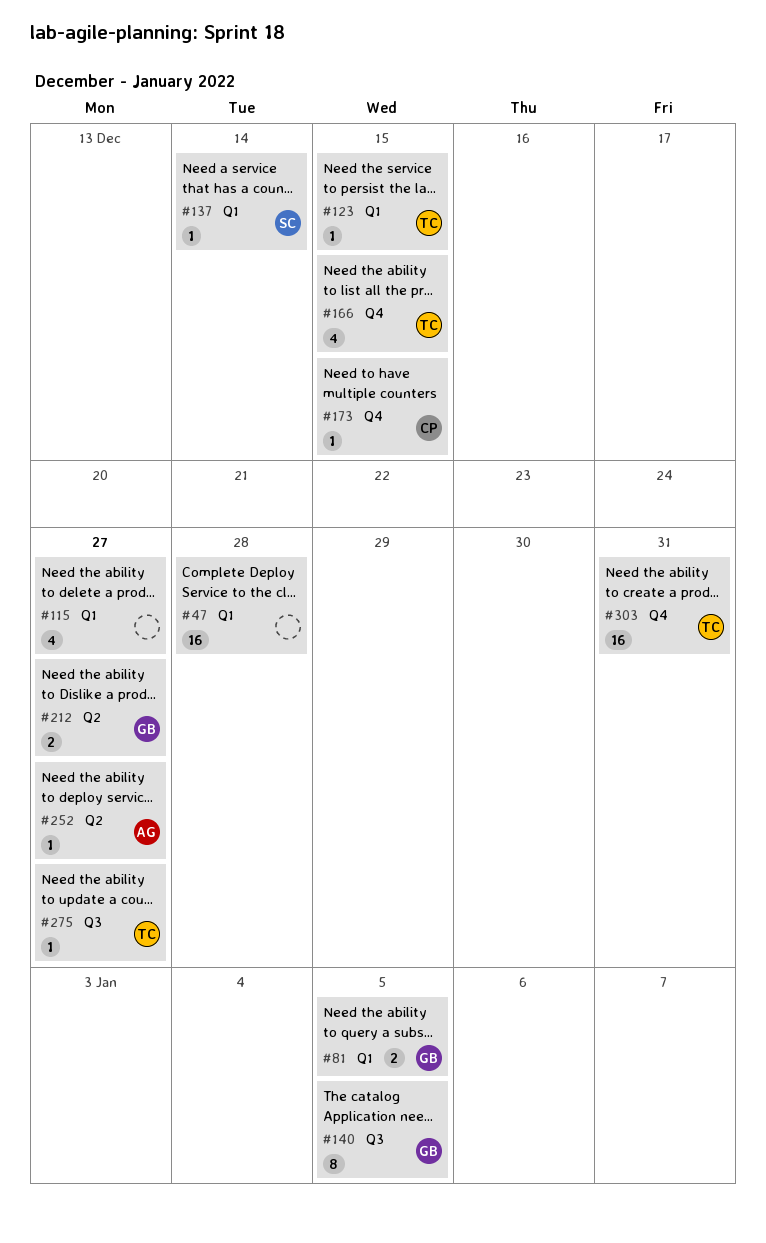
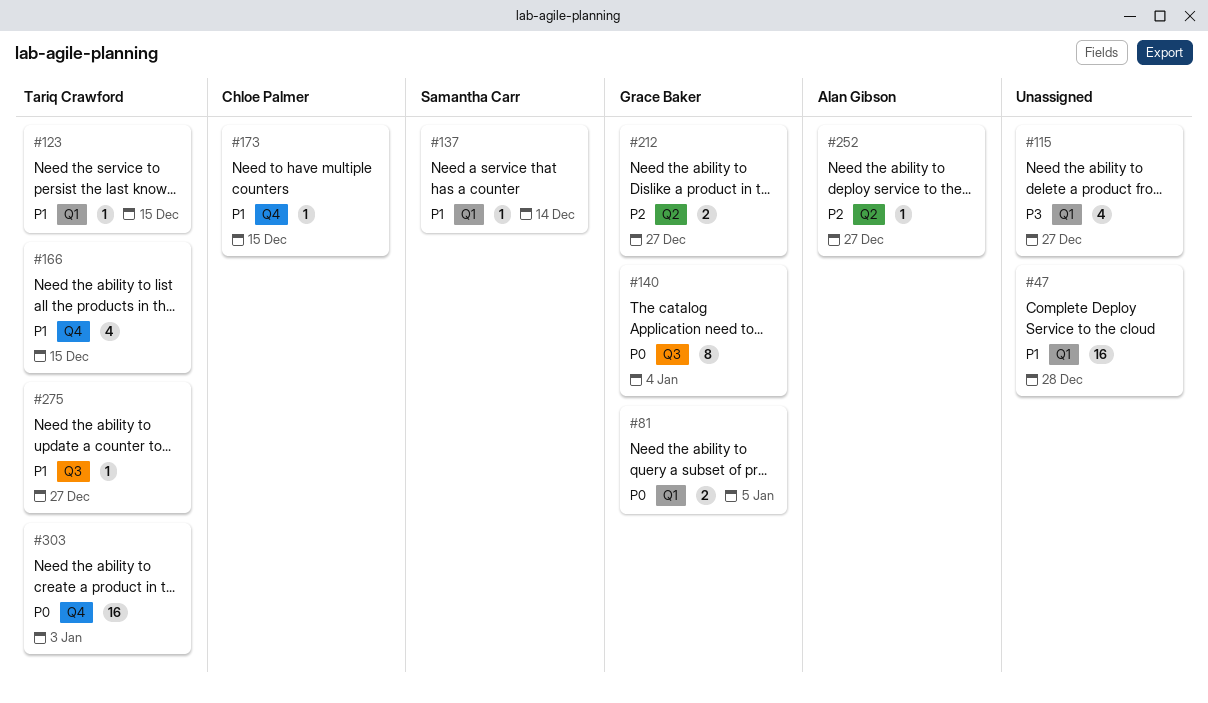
#140, due: Jan 5 -> Jan 4
#303, due: Dec 31 -> Jan 3

